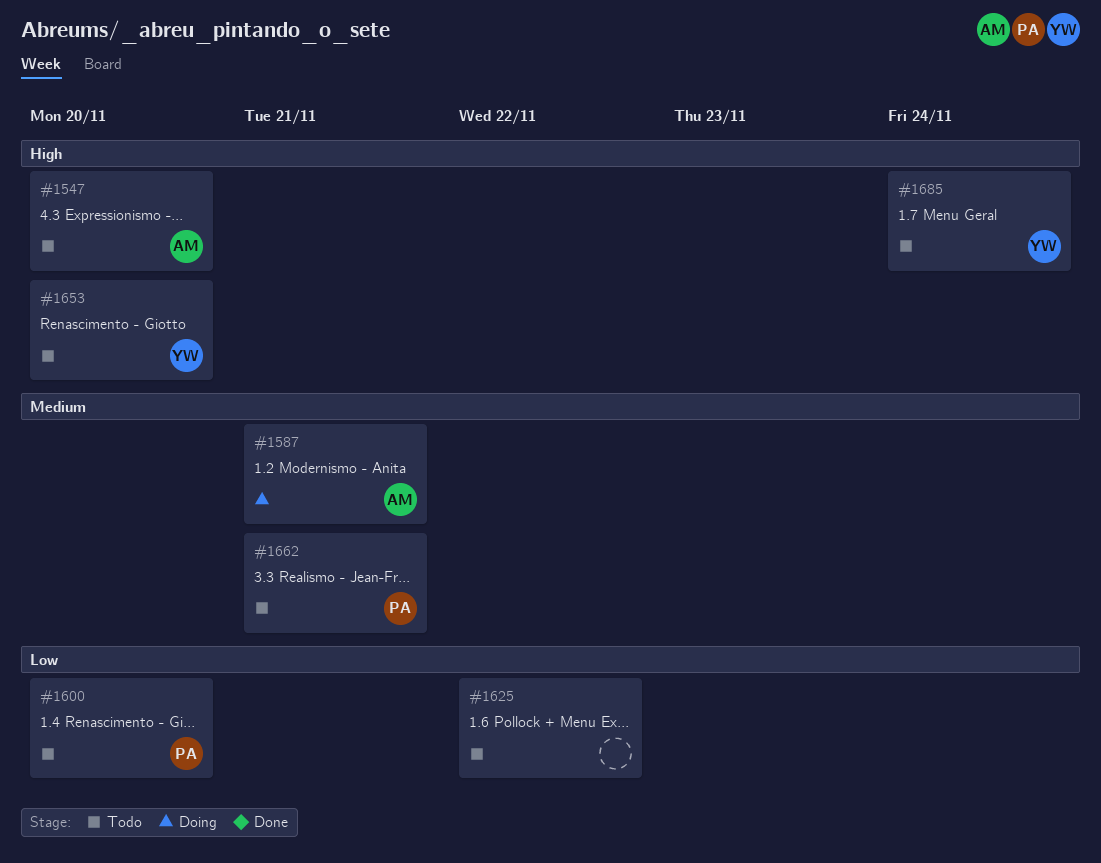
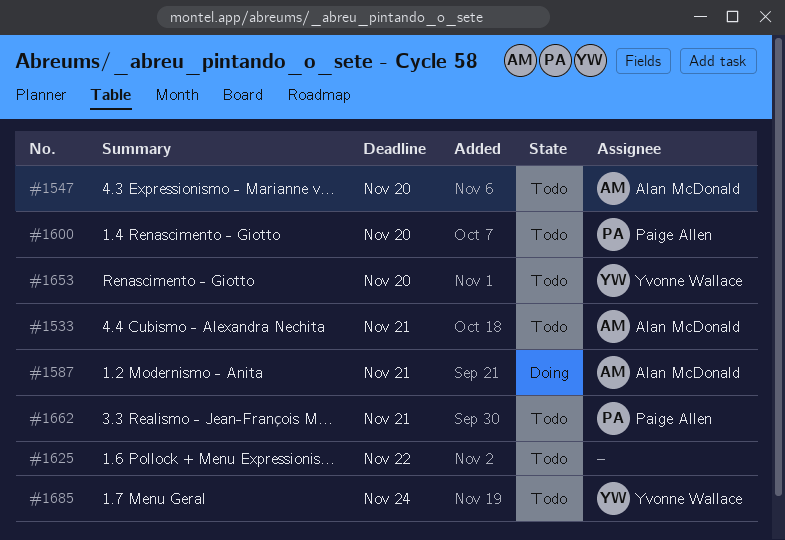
#1533: none -> present

